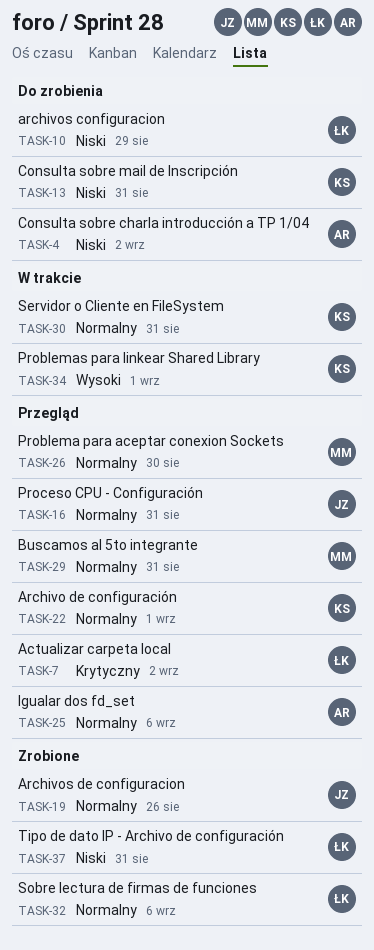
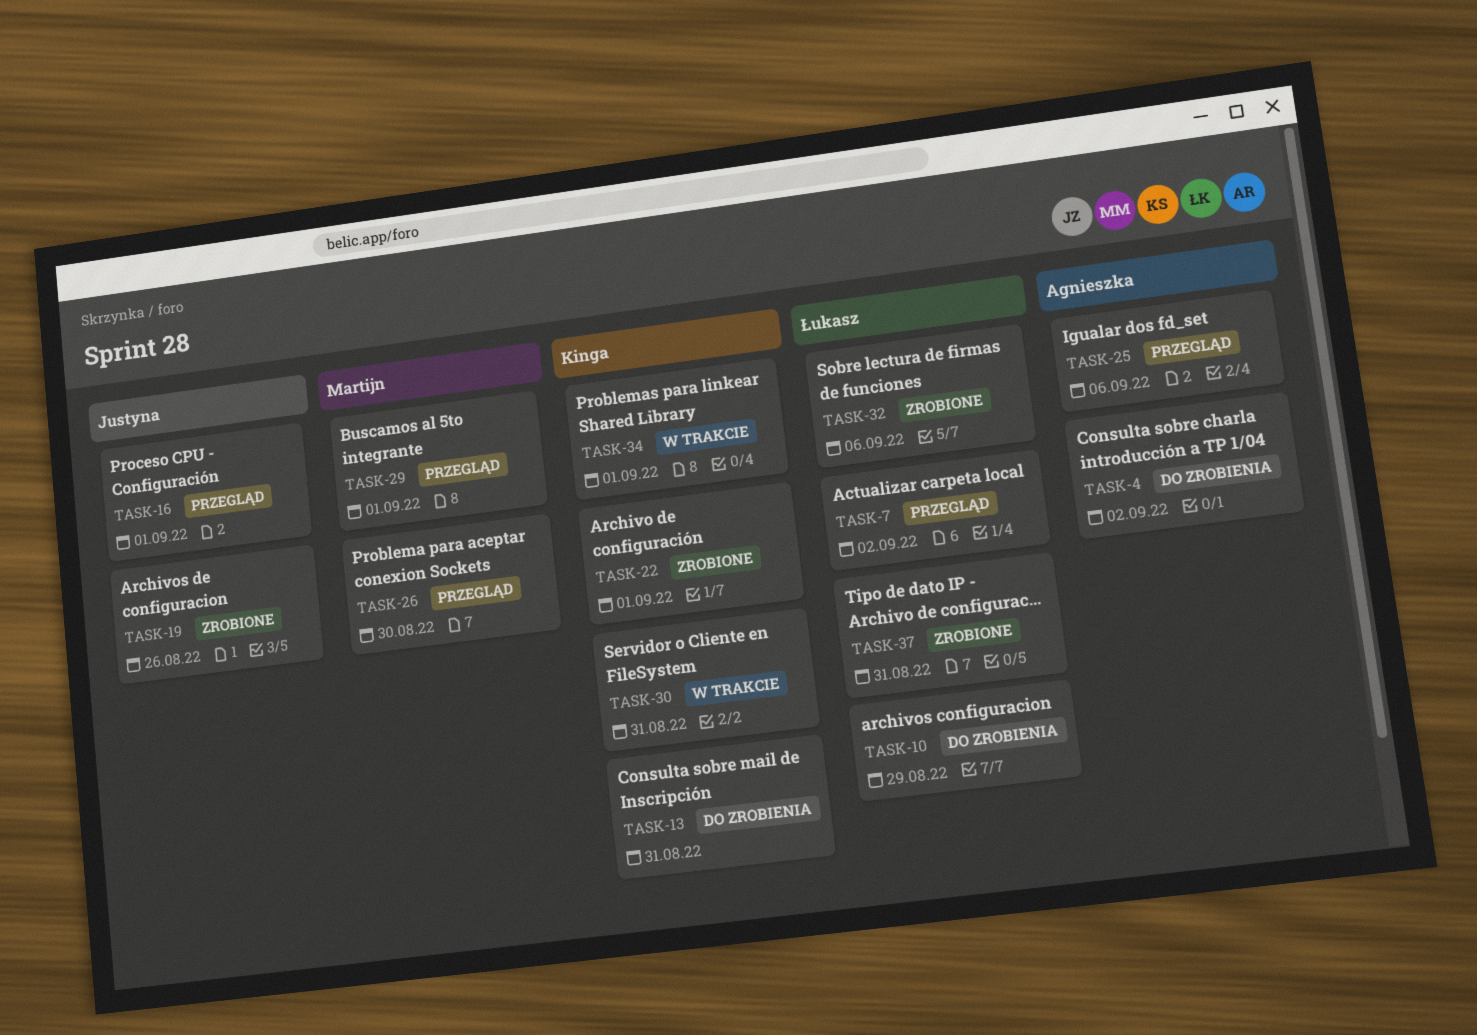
TASK-16, due: Aug 31 -> Sep 1
TASK-22, status: Przegląd -> Zrobione
TASK-29, due: Aug 31 -> Sep 1

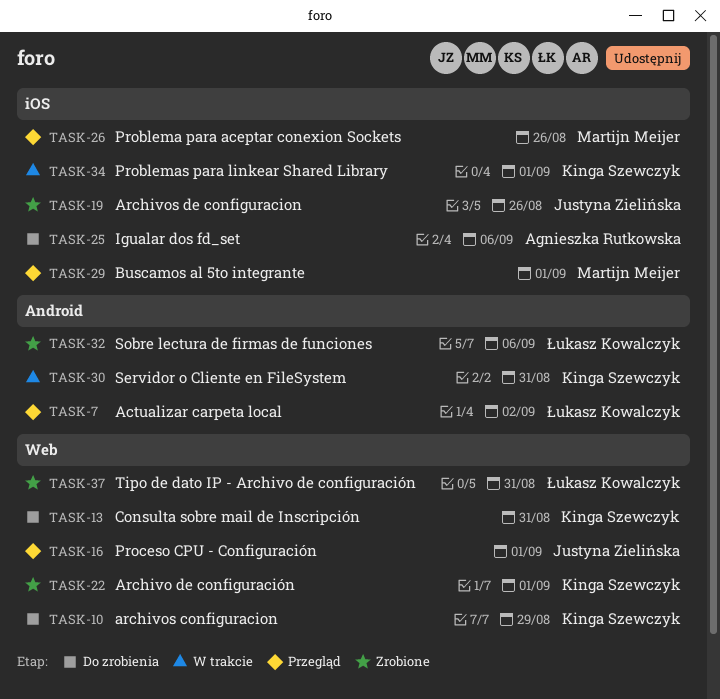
TASK-4: present -> none
TASK-10, owner: Łukasz Kowalczyk -> Kinga Szewczyk
TASK-25, status: Przegląd -> Do zrobienia
TASK-26, due: Aug 30 -> Aug 26

